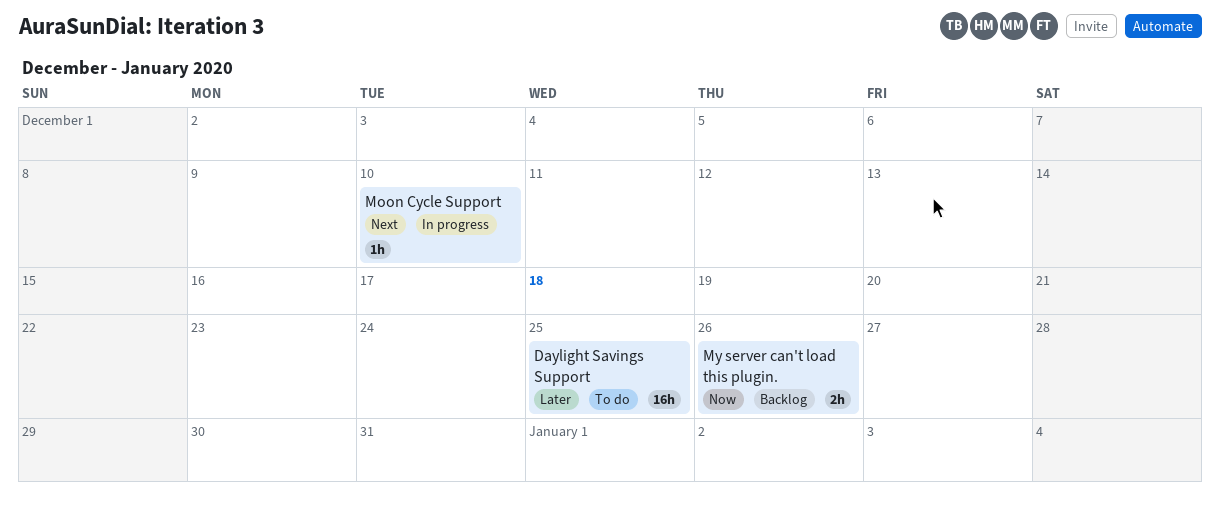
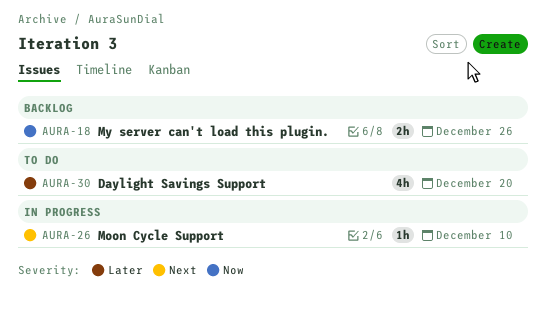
Daylight Savings Support, estimate: 16h -> 4h
Daylight Savings Support, due: Dec 25 -> Dec 20

